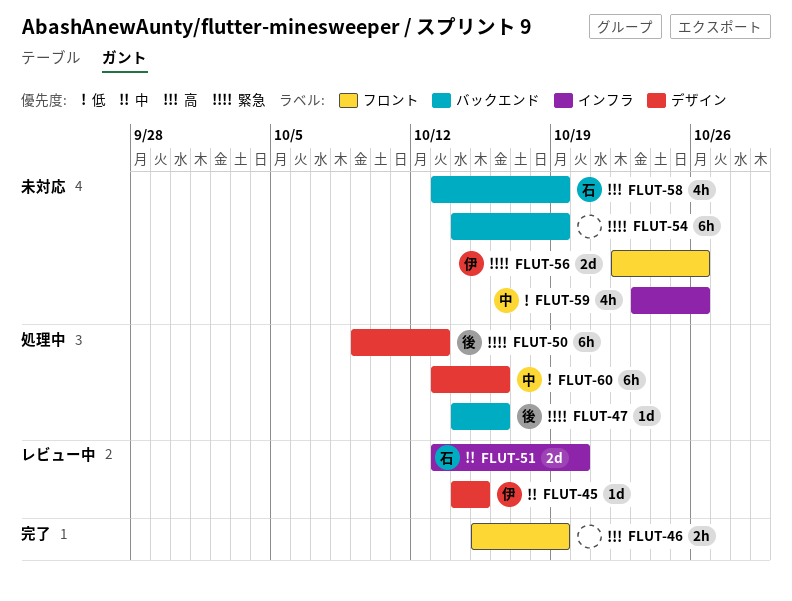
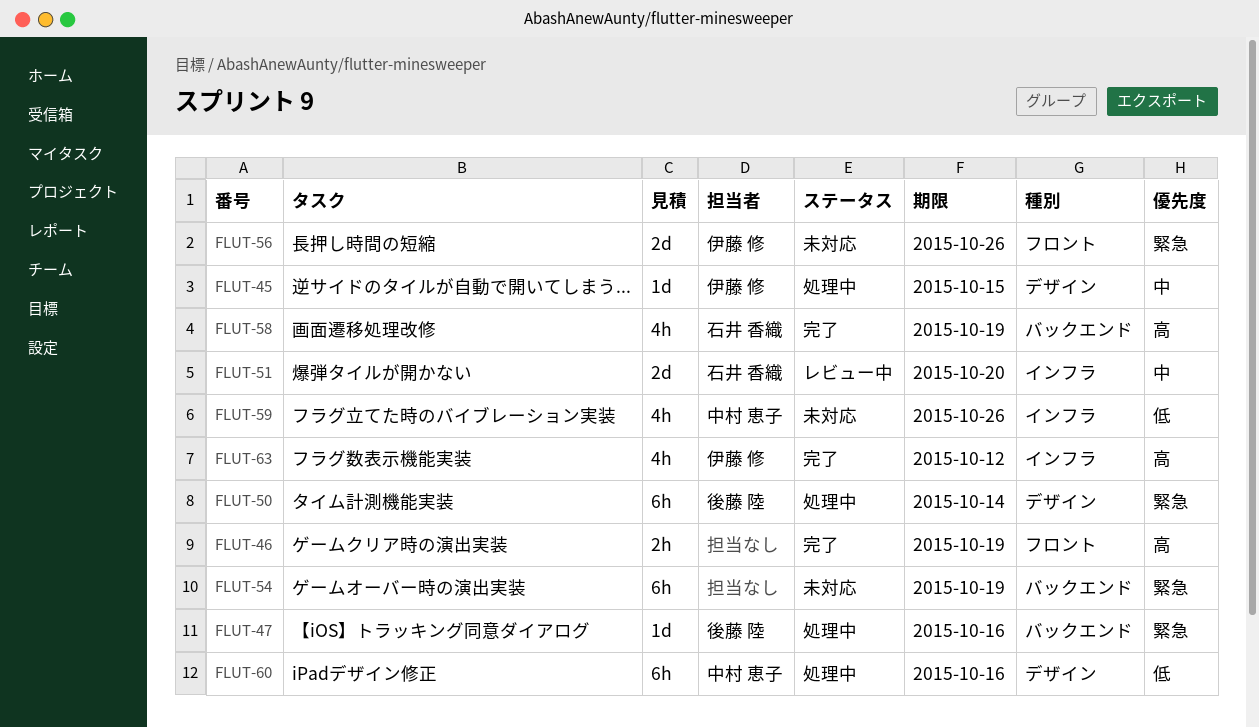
FLUT-45, status: レビュー中 -> 処理中
FLUT-50, due: Oct 13 -> Oct 14
FLUT-58, status: 未対応 -> 完了
FLUT-63: none -> present

